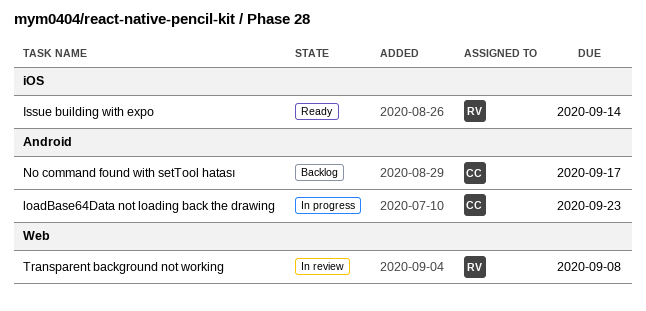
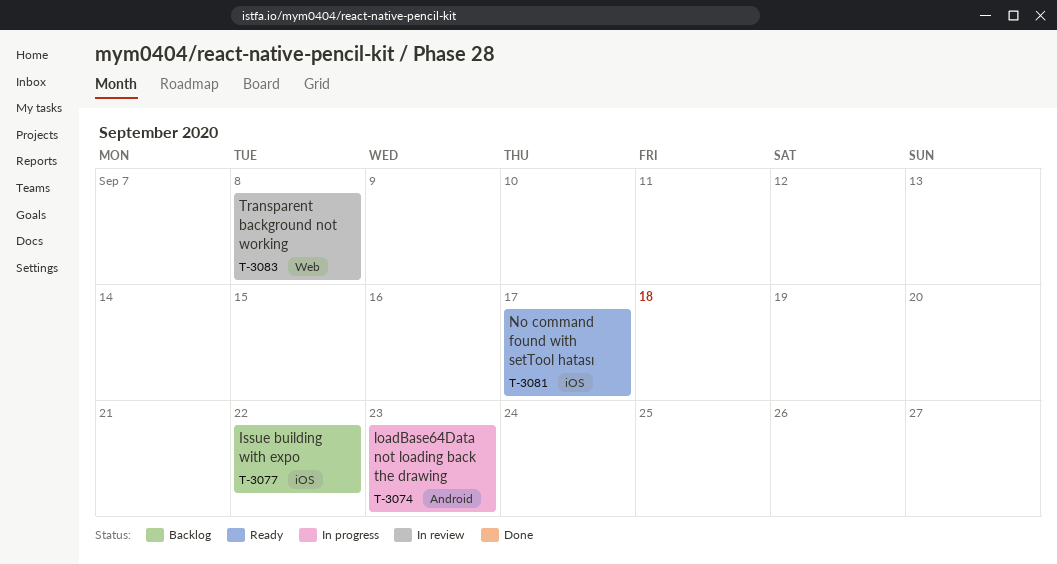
Issue building with expo, status: Ready -> Backlog
Issue building with expo, due: Sep 14 -> Sep 22
No command found with setTool hatası, status: Backlog -> Ready
No command found with setTool hatası, label: Android -> iOS

